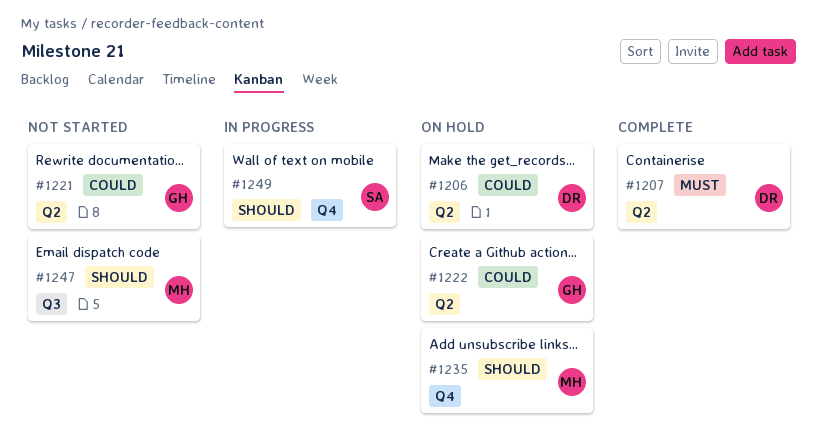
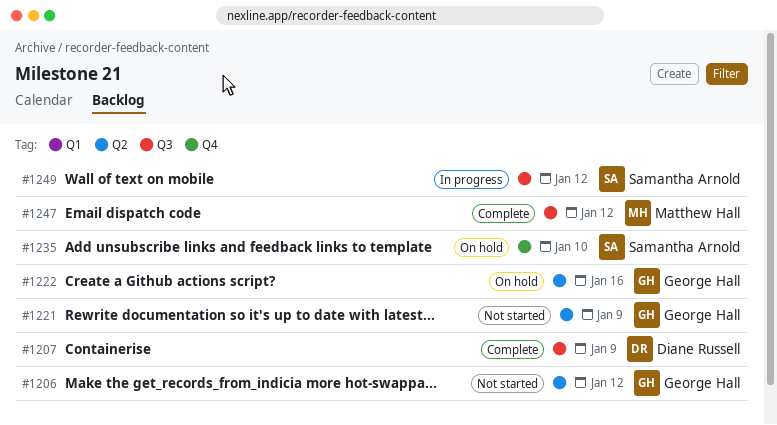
#1206, status: On hold -> Not started
#1206, owner: Diane Russell -> George Hall
#1207, label: Q2 -> Q3
#1235, owner: Matthew Hall -> Samantha Arnold
#1247, status: Not started -> Complete
#1249, label: Q4 -> Q3

